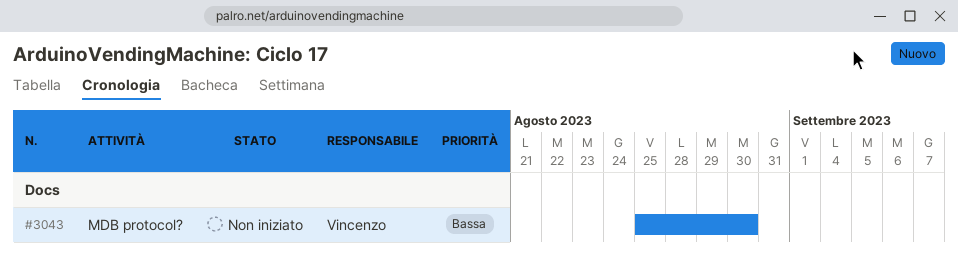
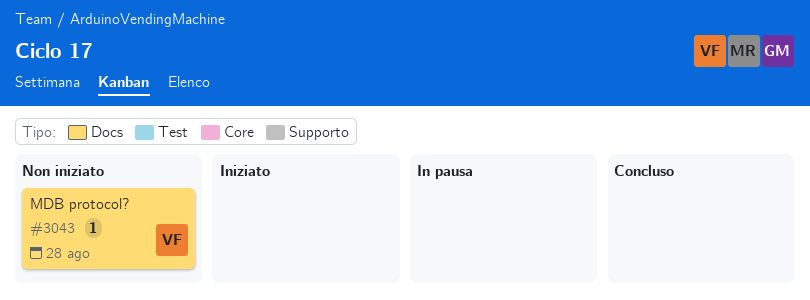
#3043, due: Aug 30 -> Aug 28

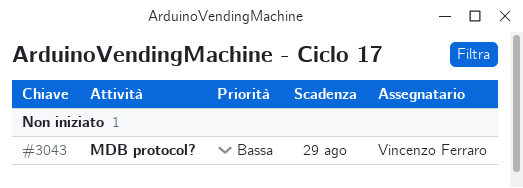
#3043, due: Aug 28 -> Aug 29

